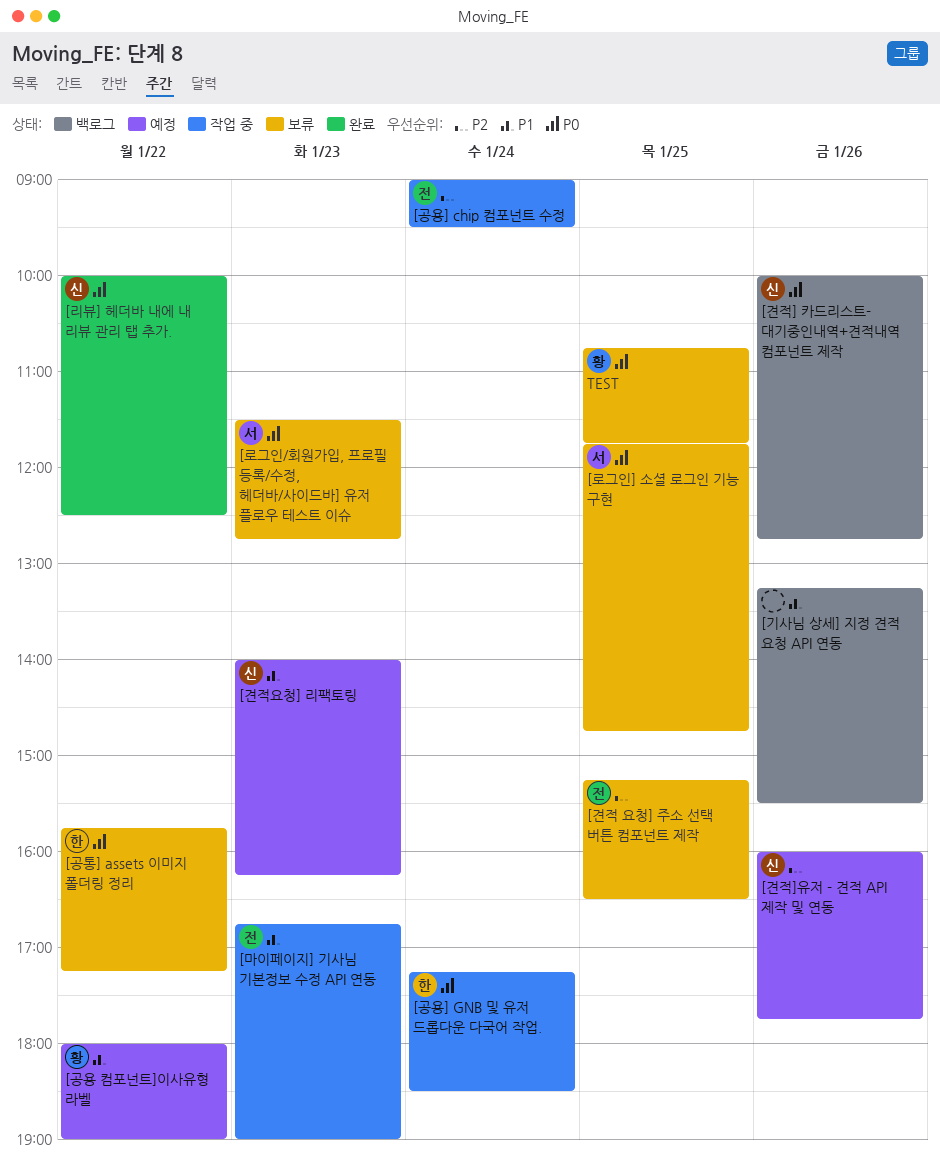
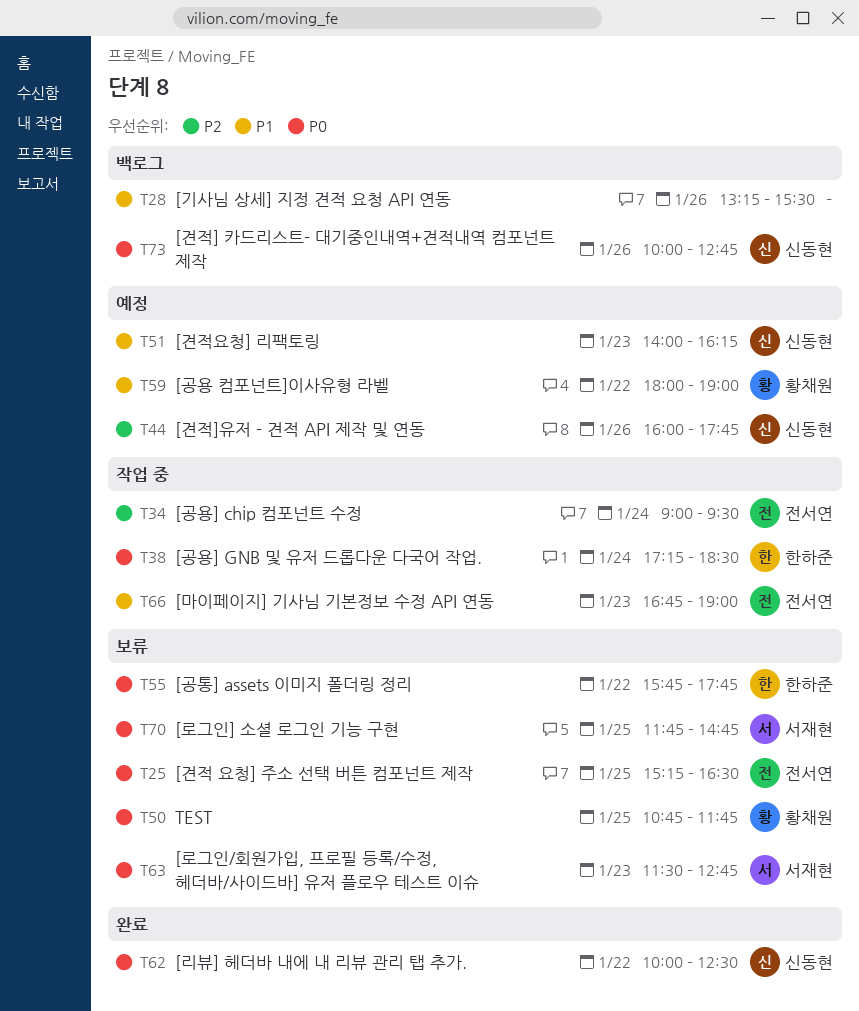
[견적 요청] 주소 선택 버튼 컴포넌트 제작, priority: P2 -> P0
[공통] assets 이미지 폴더링 정리, ends: 17:15 -> 17:45

